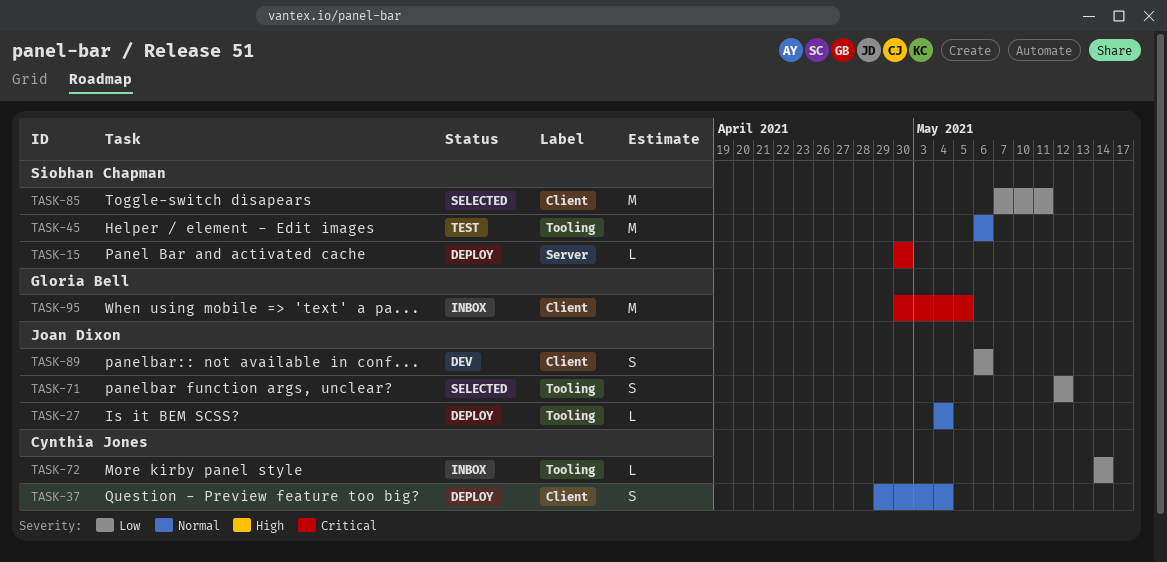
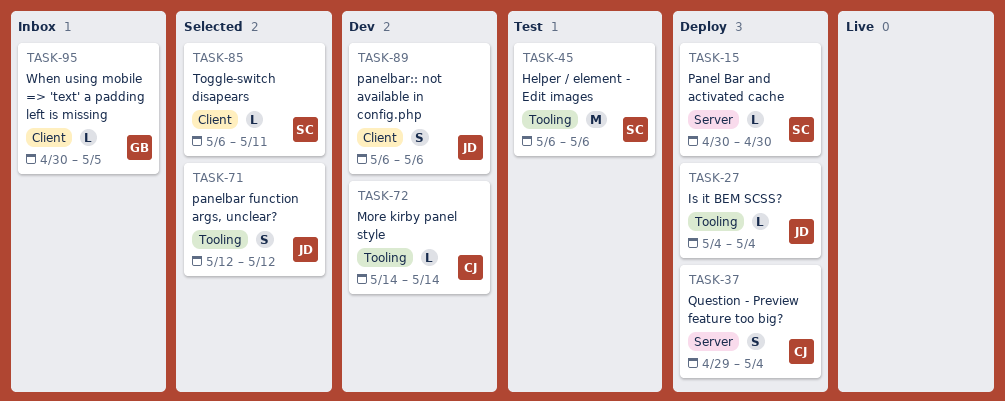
TASK-37, label: Client -> Server
TASK-72, status: Inbox -> Dev
TASK-85, estimate: M -> L
TASK-85, start: May 7 -> May 6
TASK-95, estimate: M -> L

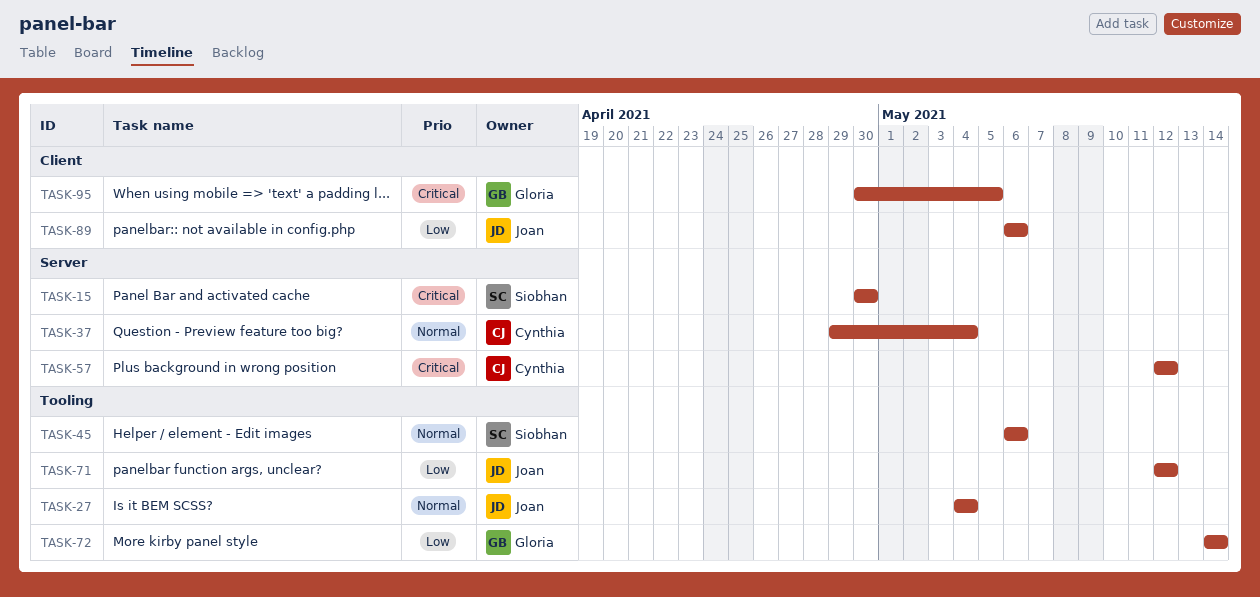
TASK-57: none -> present
TASK-72, owner: Cynthia -> Gloria
TASK-85: present -> none

